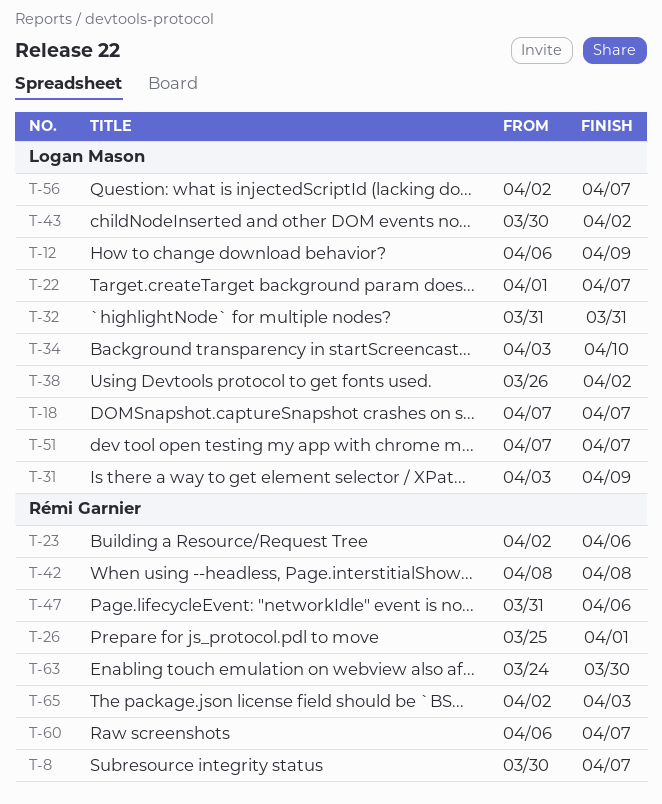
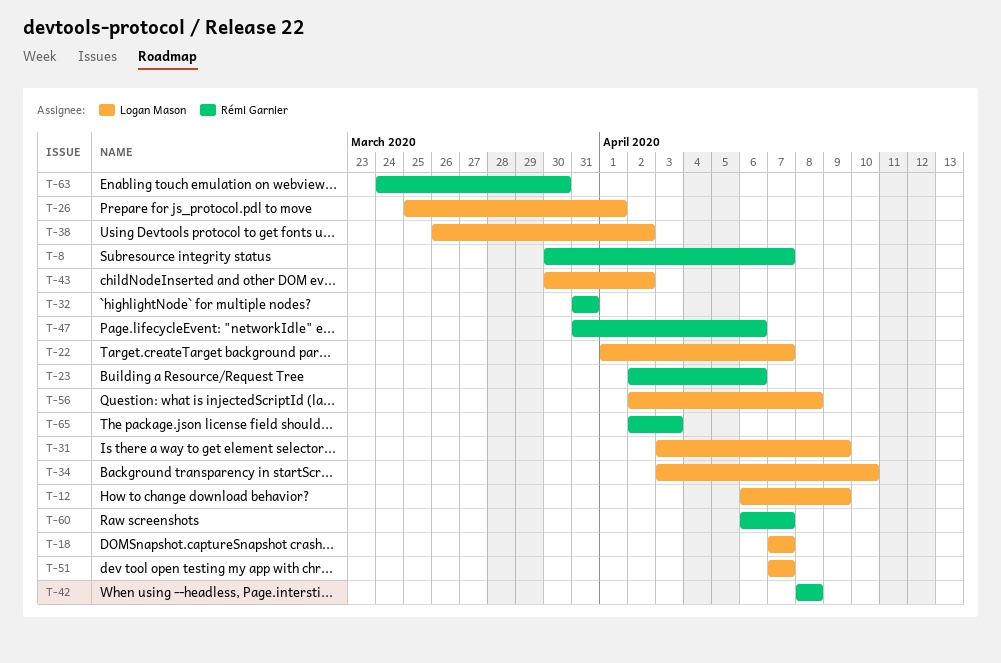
T-26, owner: Rémi Garnier -> Logan Mason
T-32, owner: Logan Mason -> Rémi Garnier
T-56, due: Apr 7 -> Apr 8

